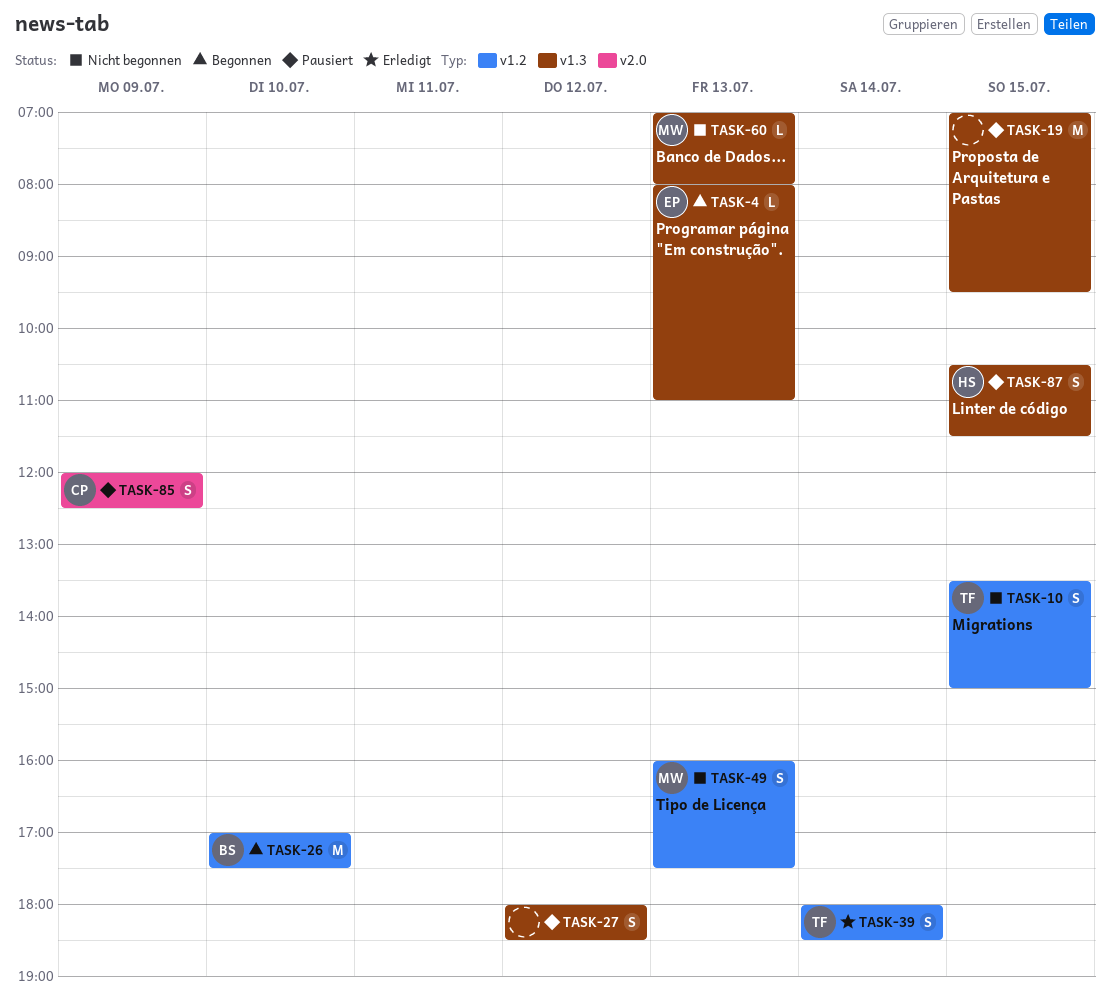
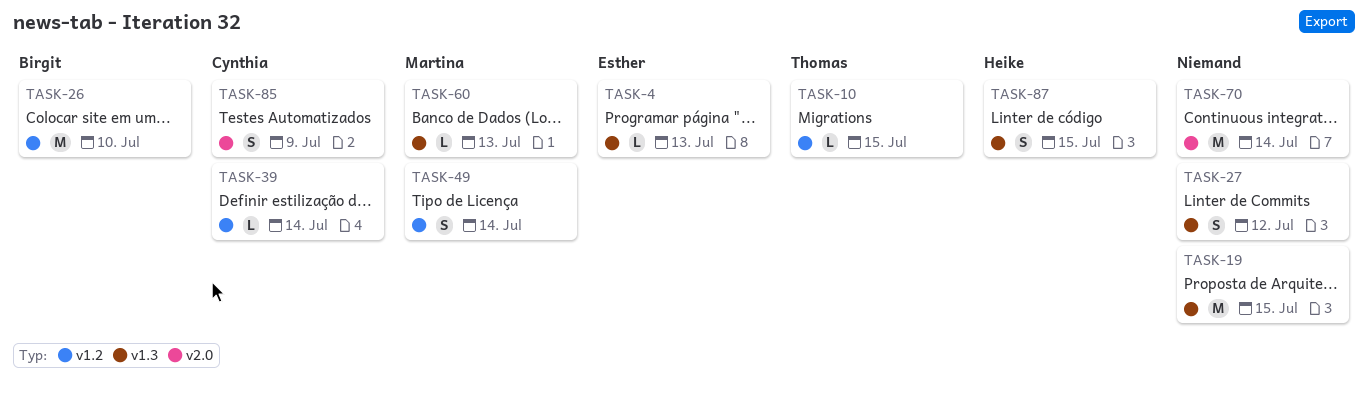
TASK-10, estimate: S -> L
TASK-39, owner: Thomas -> Cynthia
TASK-39, estimate: S -> L
TASK-49, day: Jul 13 -> Jul 14
TASK-70: none -> present

